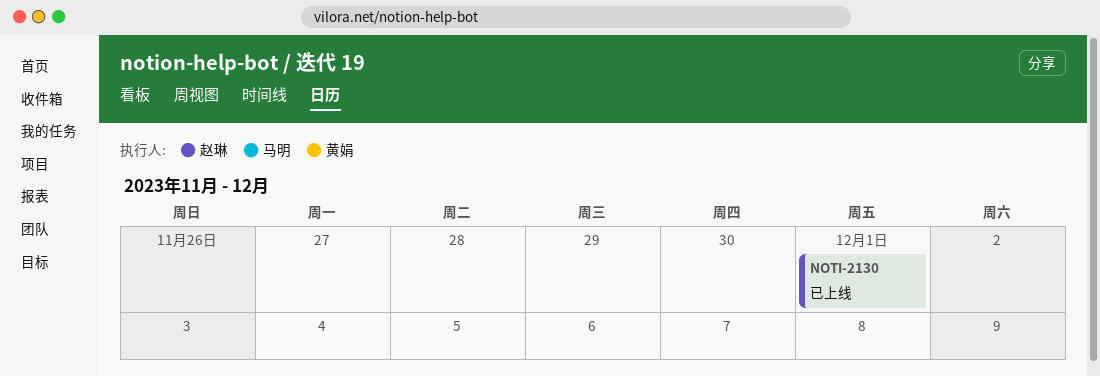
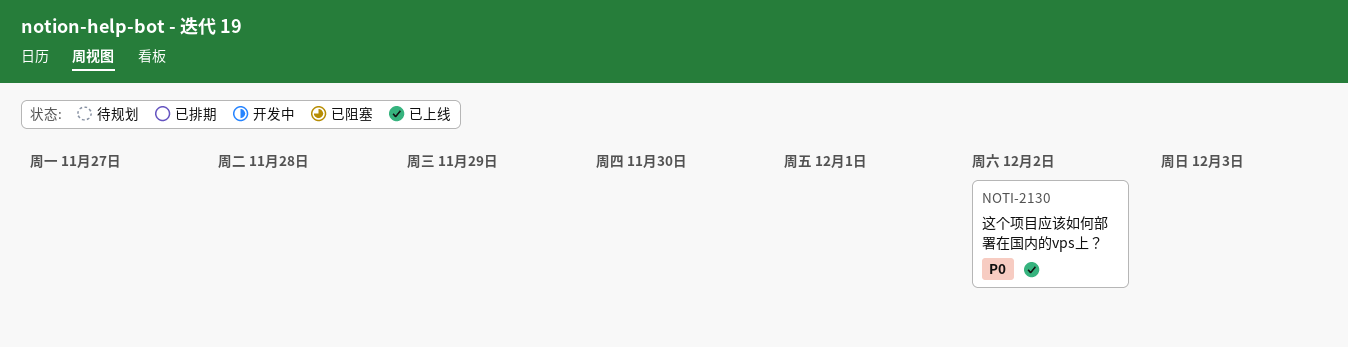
NOTI-2130, due: Dec 1 -> Dec 2

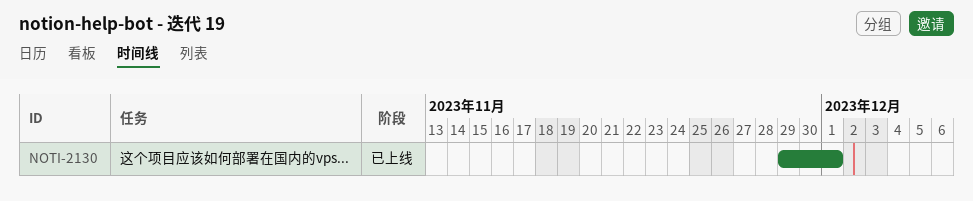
NOTI-2130, due: Dec 2 -> Dec 1

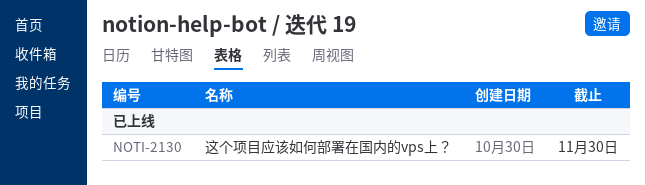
NOTI-2130, due: Dec 1 -> Nov 30

